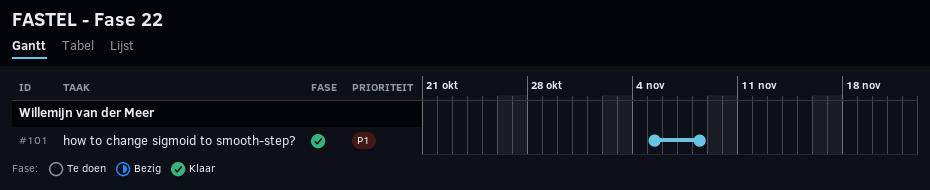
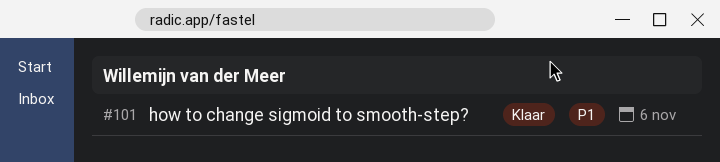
#101, due: Nov 8 -> Nov 6

